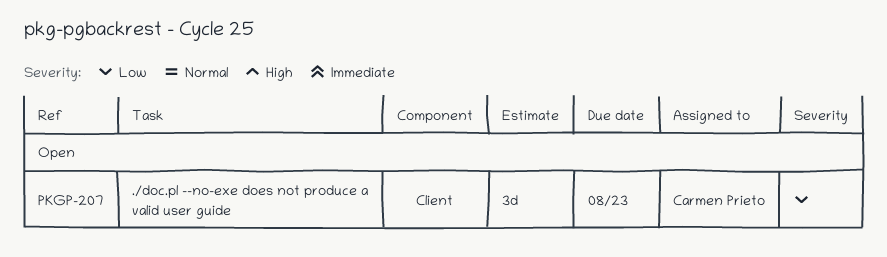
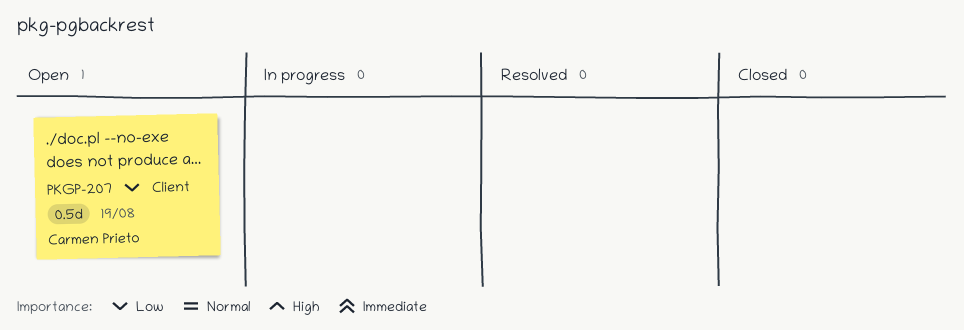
PKGP-207, estimate: 3d -> 0.5d
PKGP-207, due: Aug 23 -> Aug 19

